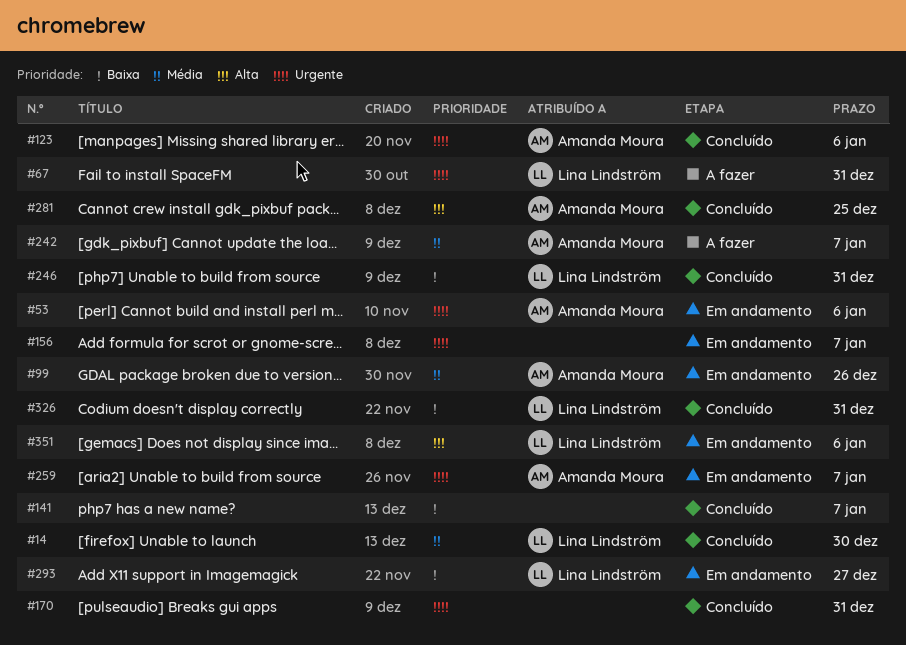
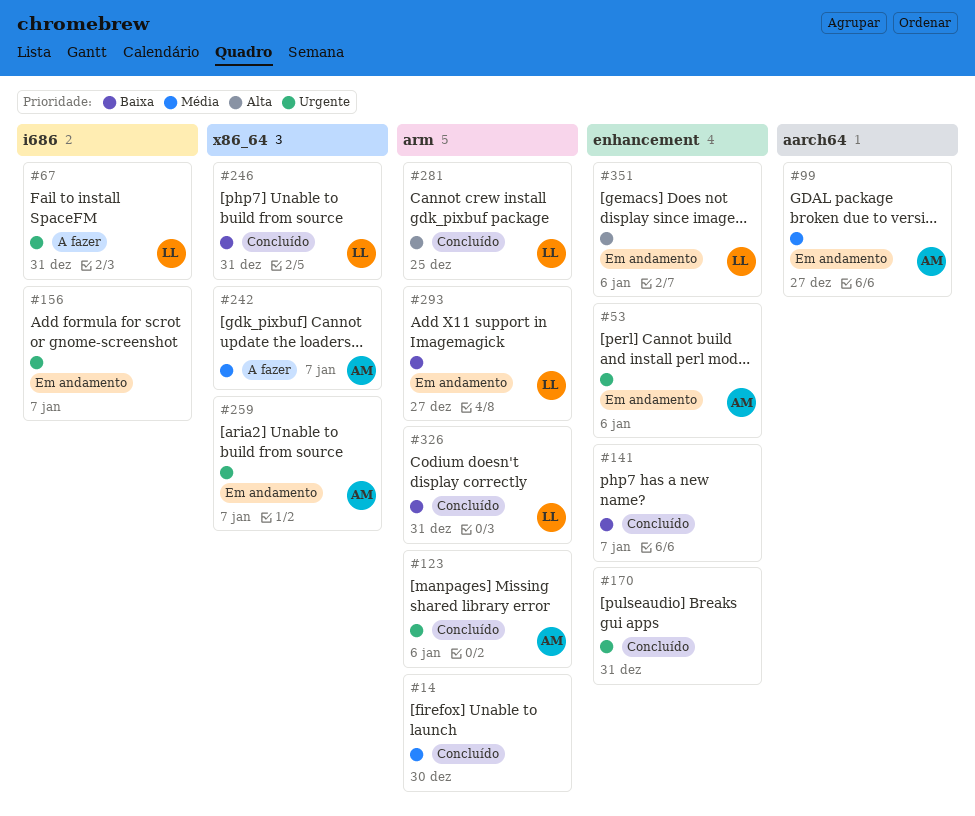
#14, owner: Lina Lindström -> none
#99, due: Dec 26 -> Dec 27
#281, owner: Amanda Moura -> Lina Lindström

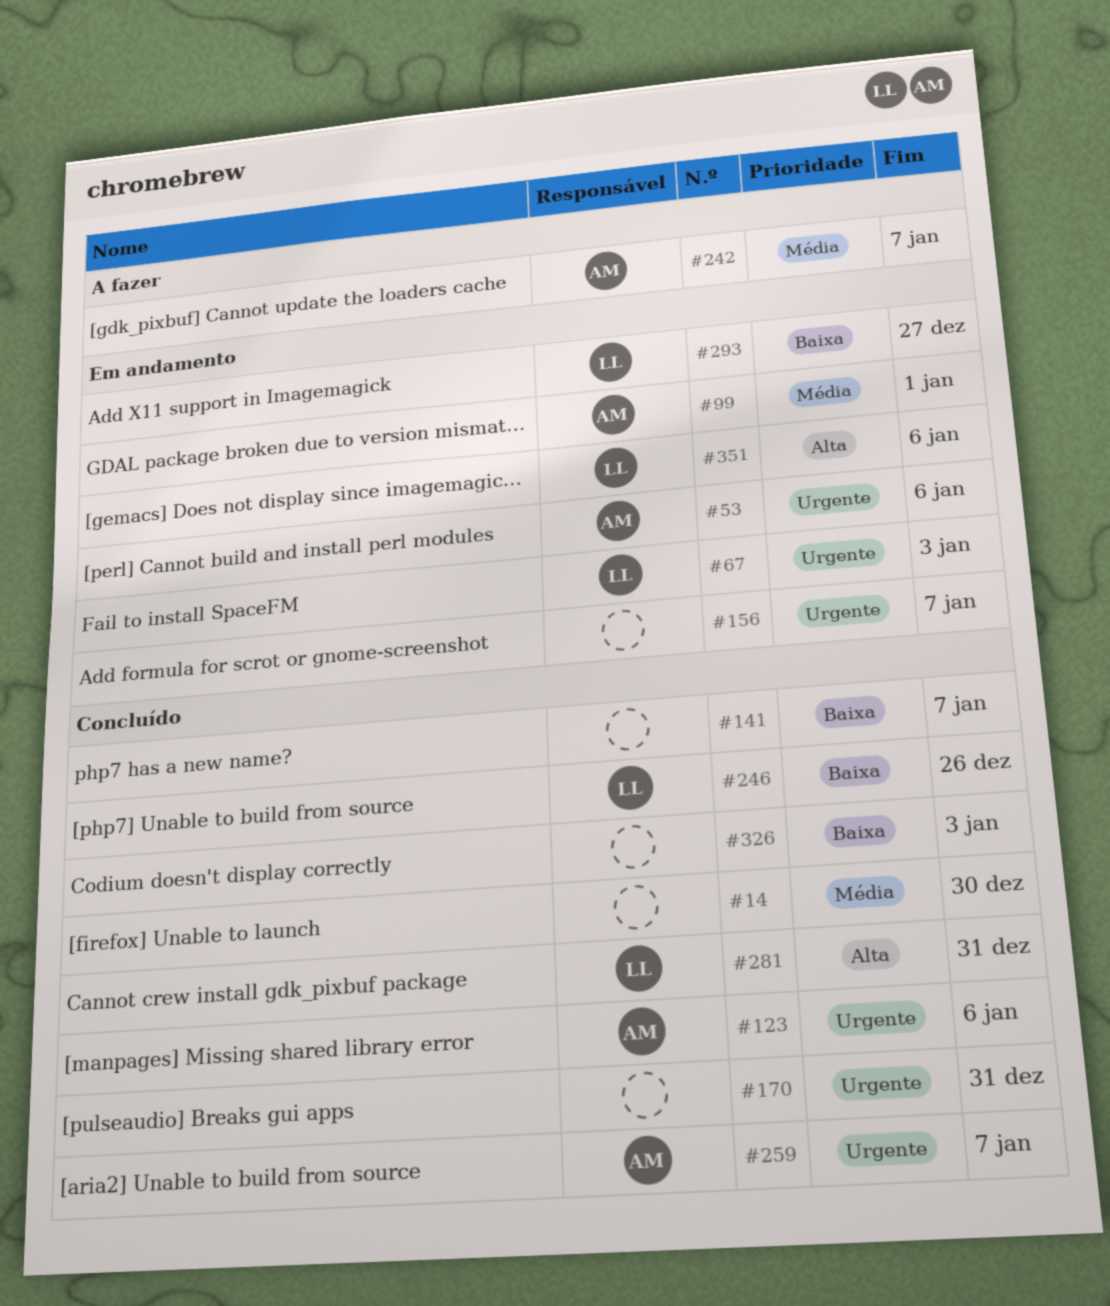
#67, status: A fazer -> Em andamento
#67, due: Dec 31 -> Jan 3
#99, due: Dec 27 -> Jan 1
#246, due: Dec 31 -> Dec 26
#259, status: Em andamento -> Concluído
#281, due: Dec 25 -> Dec 31
#326, owner: LL -> none
#326, due: Dec 31 -> Jan 3

